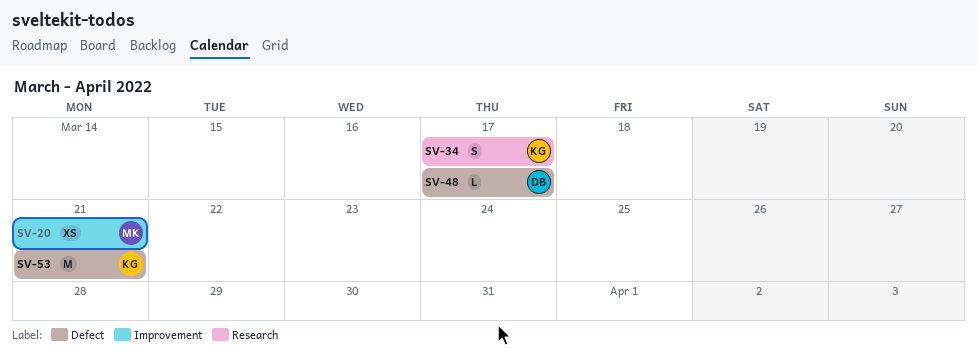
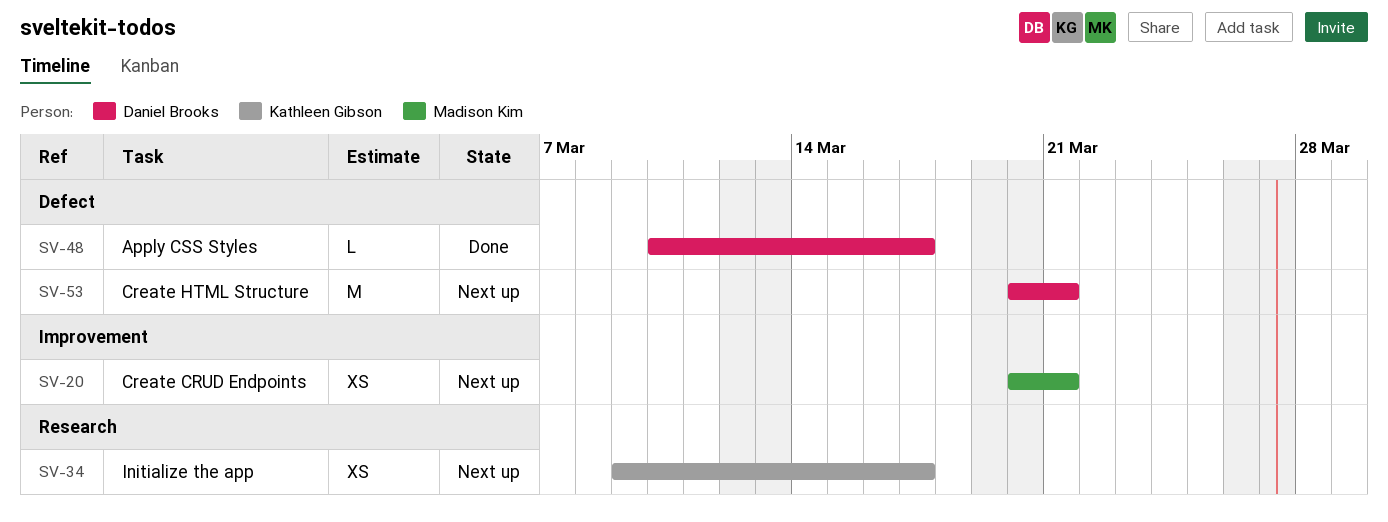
SV-34, estimate: S -> XS
SV-53, owner: Kathleen Gibson -> Daniel Brooks

